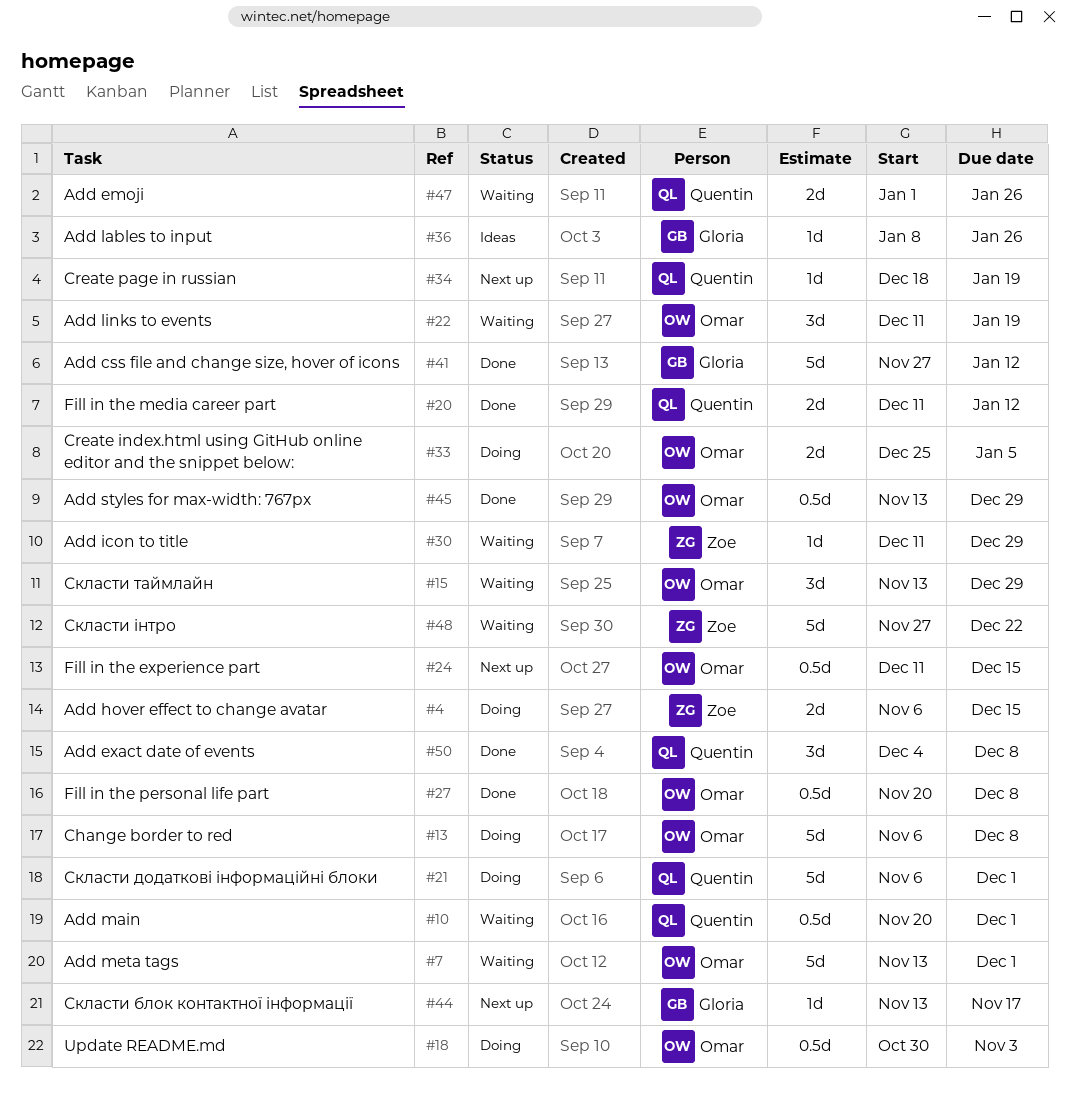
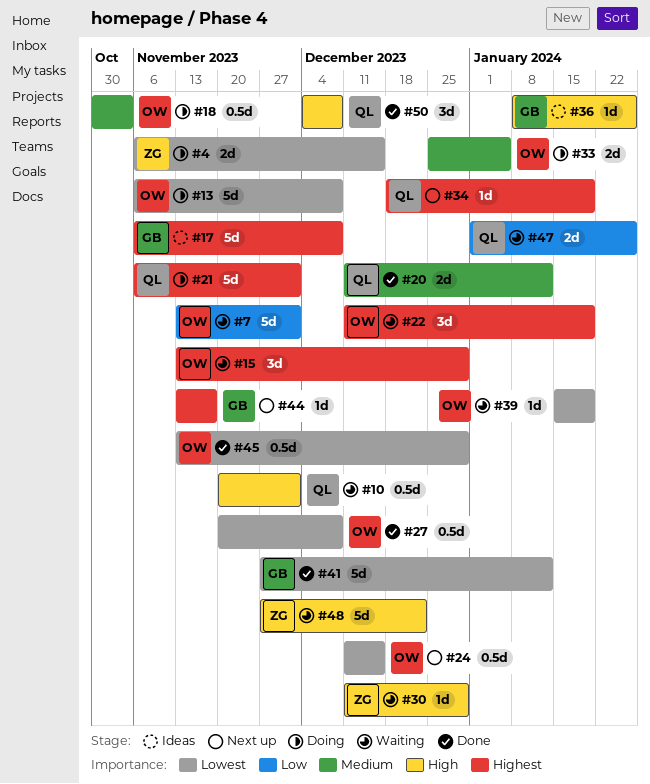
#17: none -> present
#39: none -> present

